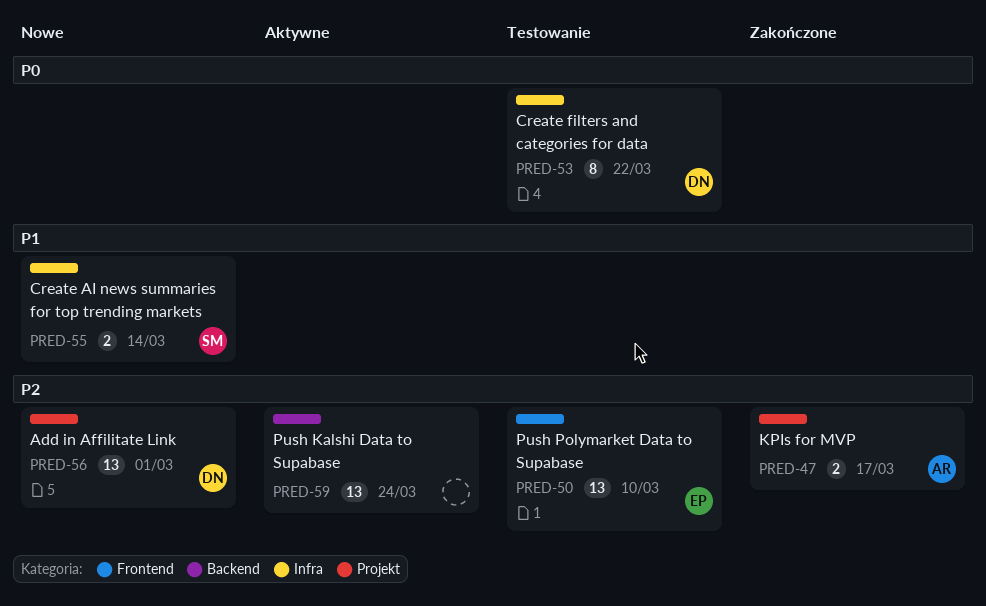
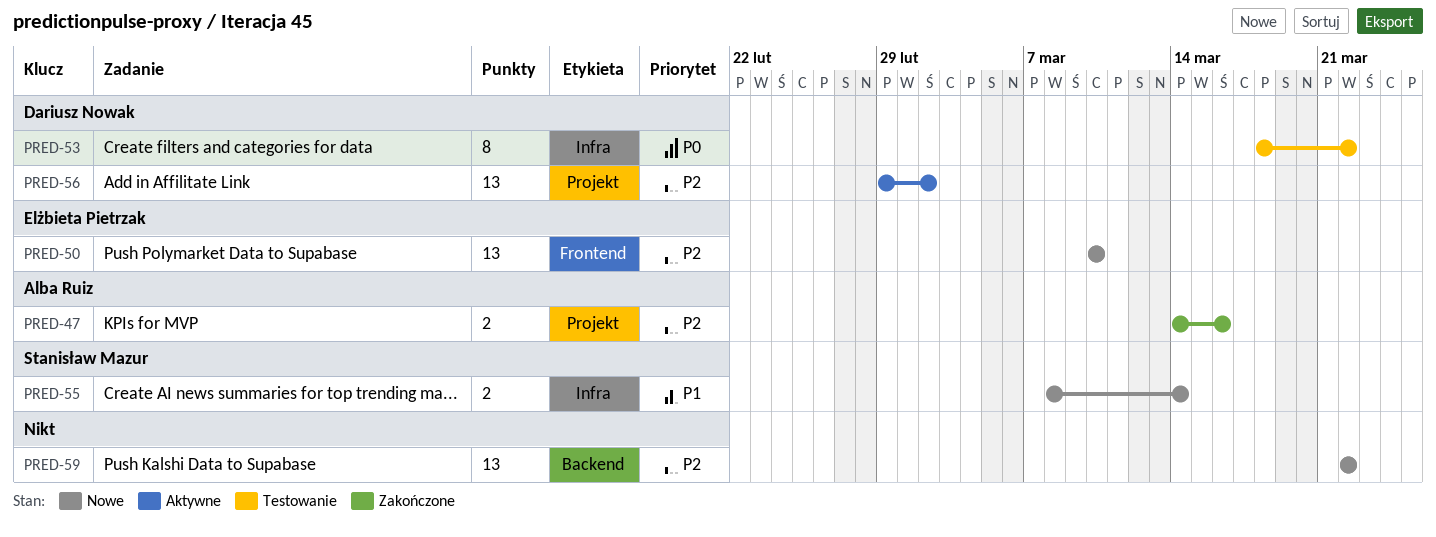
PRED-47, due: Mar 17 -> Mar 16
PRED-50, status: Testowanie -> Nowe
PRED-56, status: Nowe -> Aktywne
PRED-56, due: Mar 1 -> Mar 2
PRED-59, status: Aktywne -> Nowe
PRED-59, due: Mar 24 -> Mar 22

